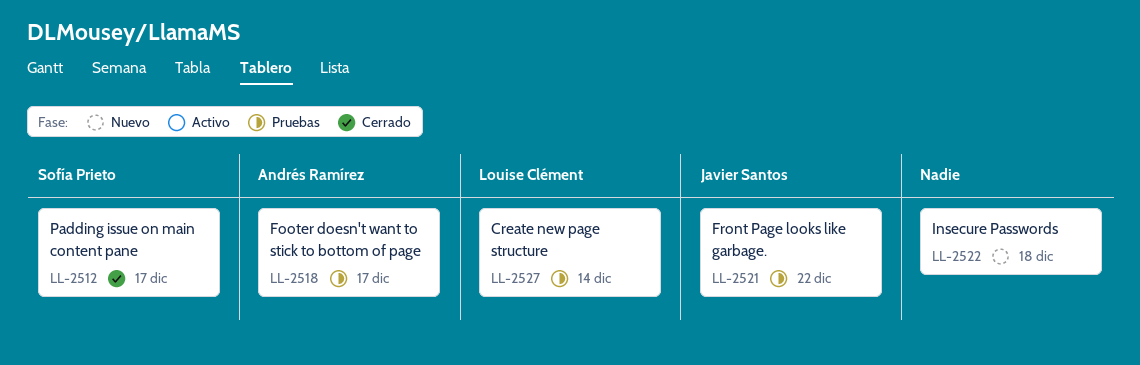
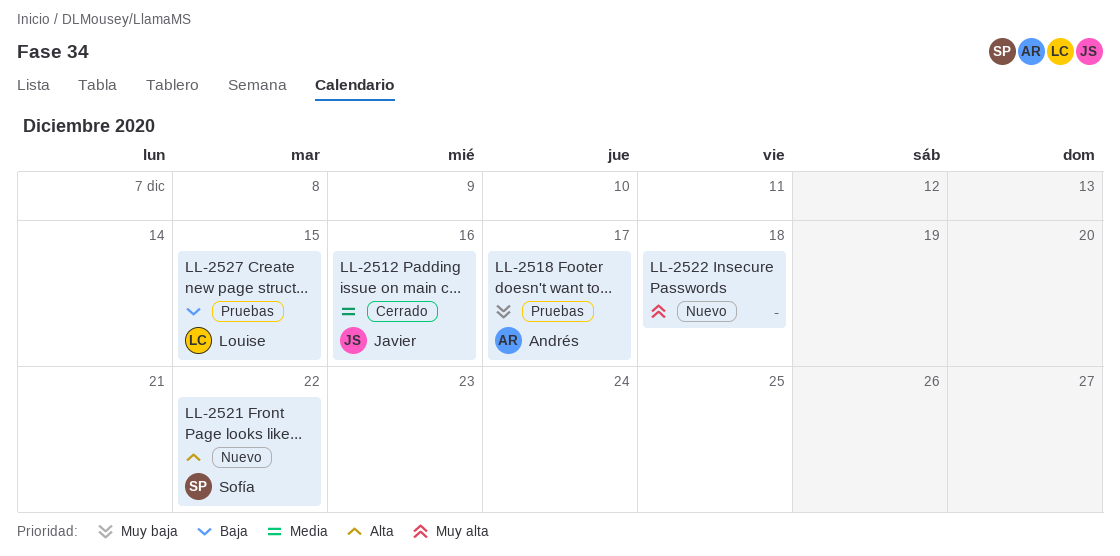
LL-2512, owner: Sofía Prieto -> Javier Santos
LL-2512, due: Dec 17 -> Dec 16
LL-2521, status: Pruebas -> Nuevo
LL-2521, owner: Javier Santos -> Sofía Prieto
LL-2527, due: Dec 14 -> Dec 15

